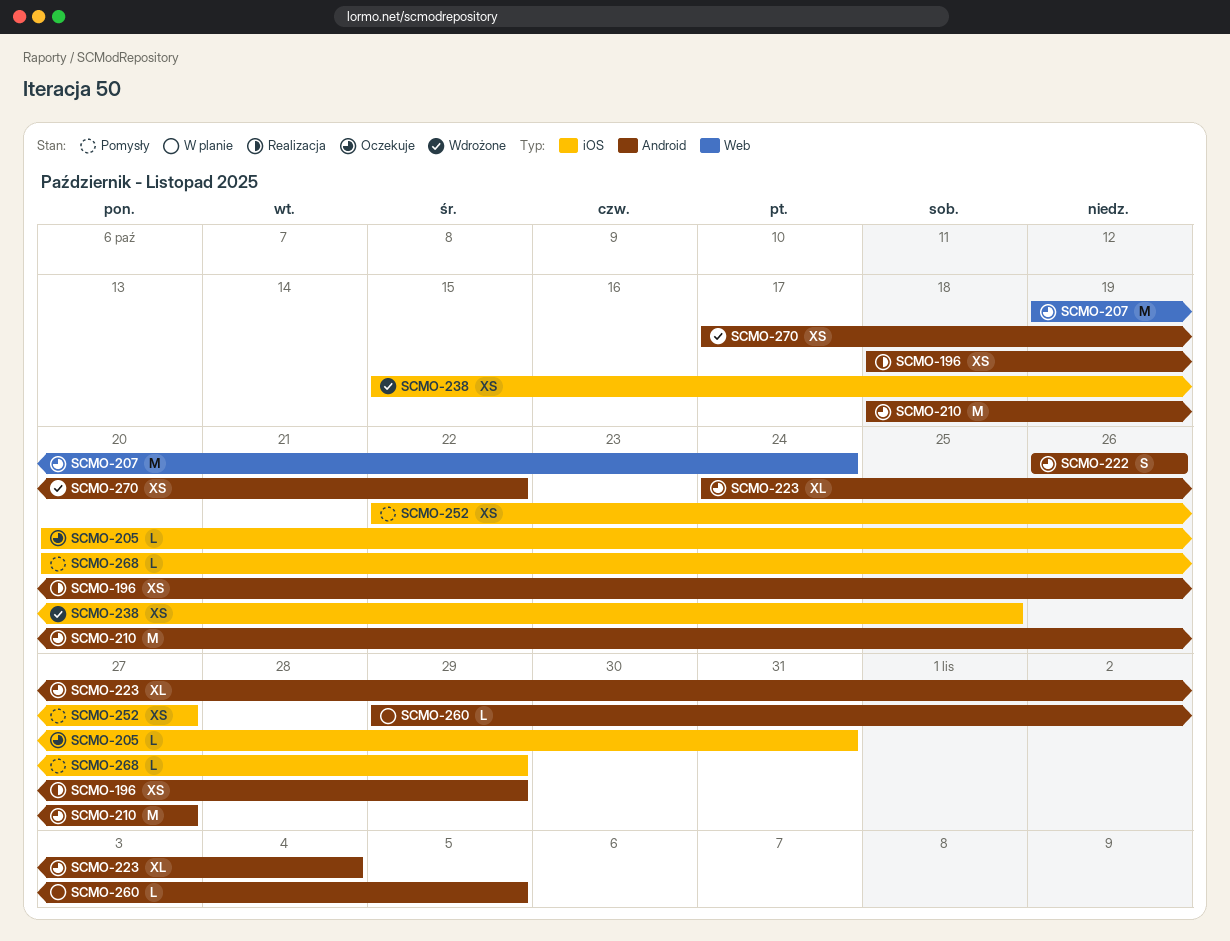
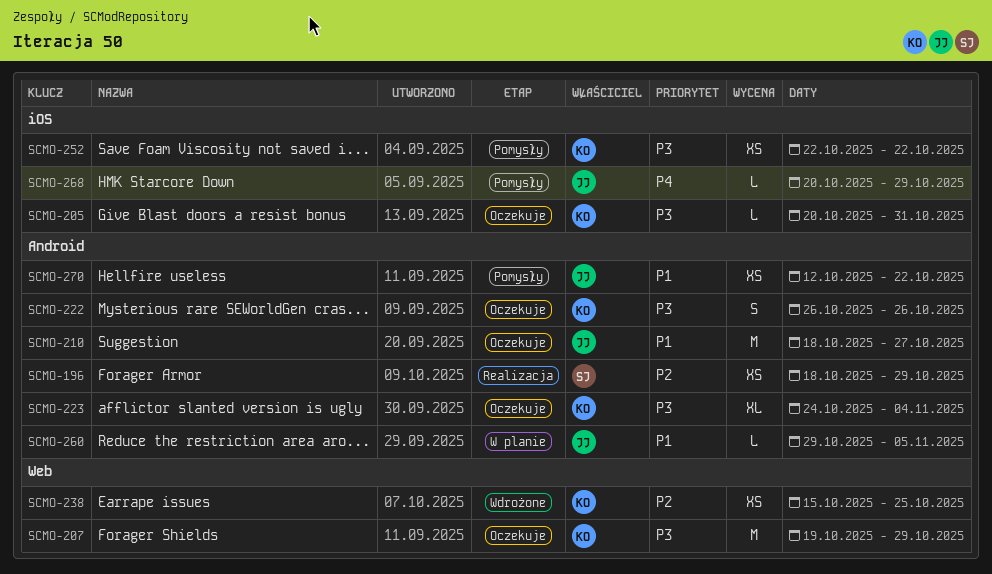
SCMO-207, due: Oct 24 -> Oct 29
SCMO-238, label: iOS -> Web
SCMO-252, due: Oct 27 -> Oct 22
SCMO-270, status: Wdrożone -> Pomysły
SCMO-270, start: Oct 17 -> Oct 12

